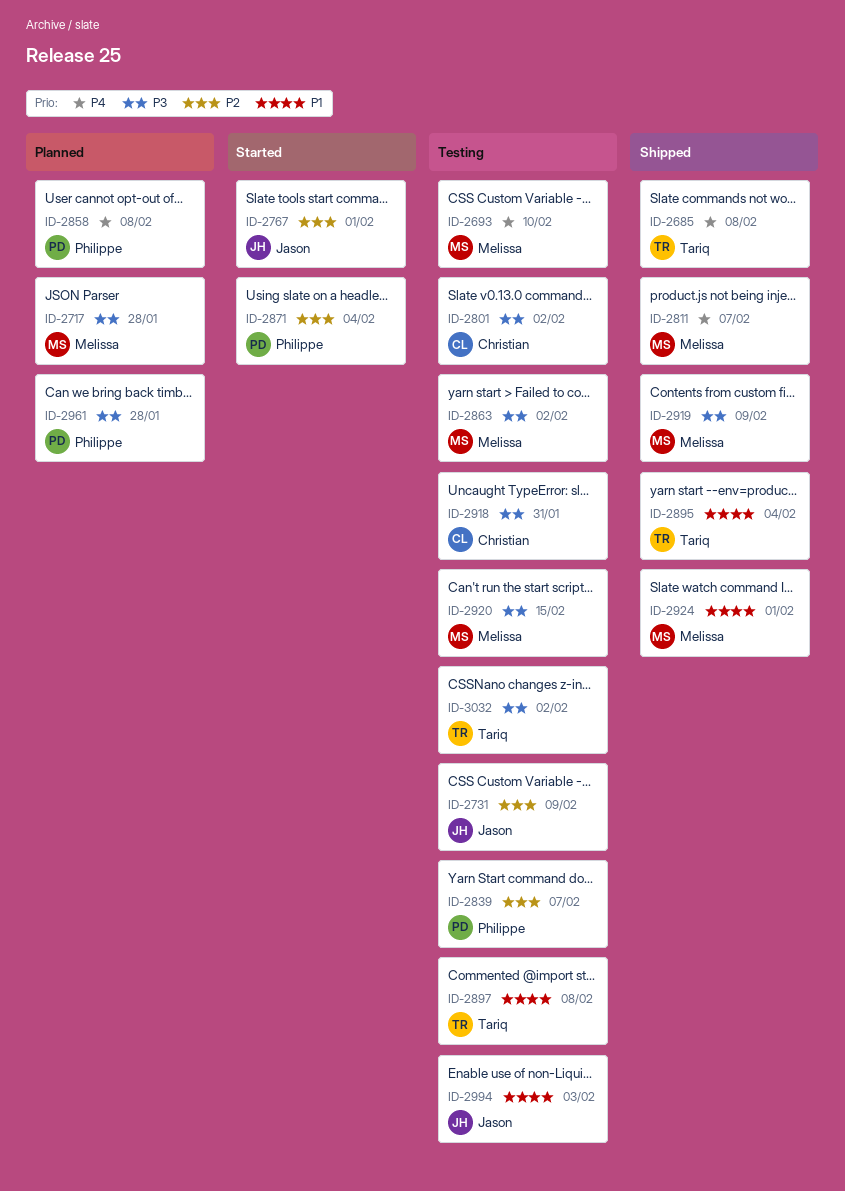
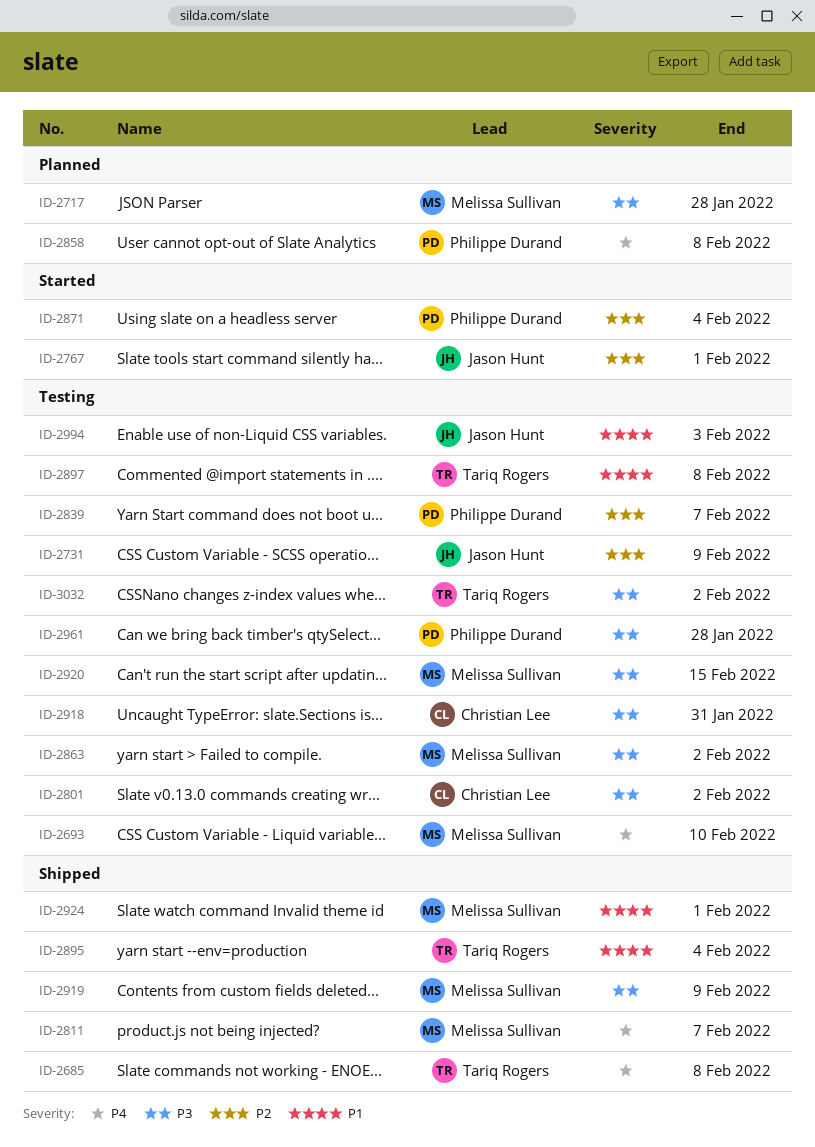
ID-2961, status: Planned -> Testing

